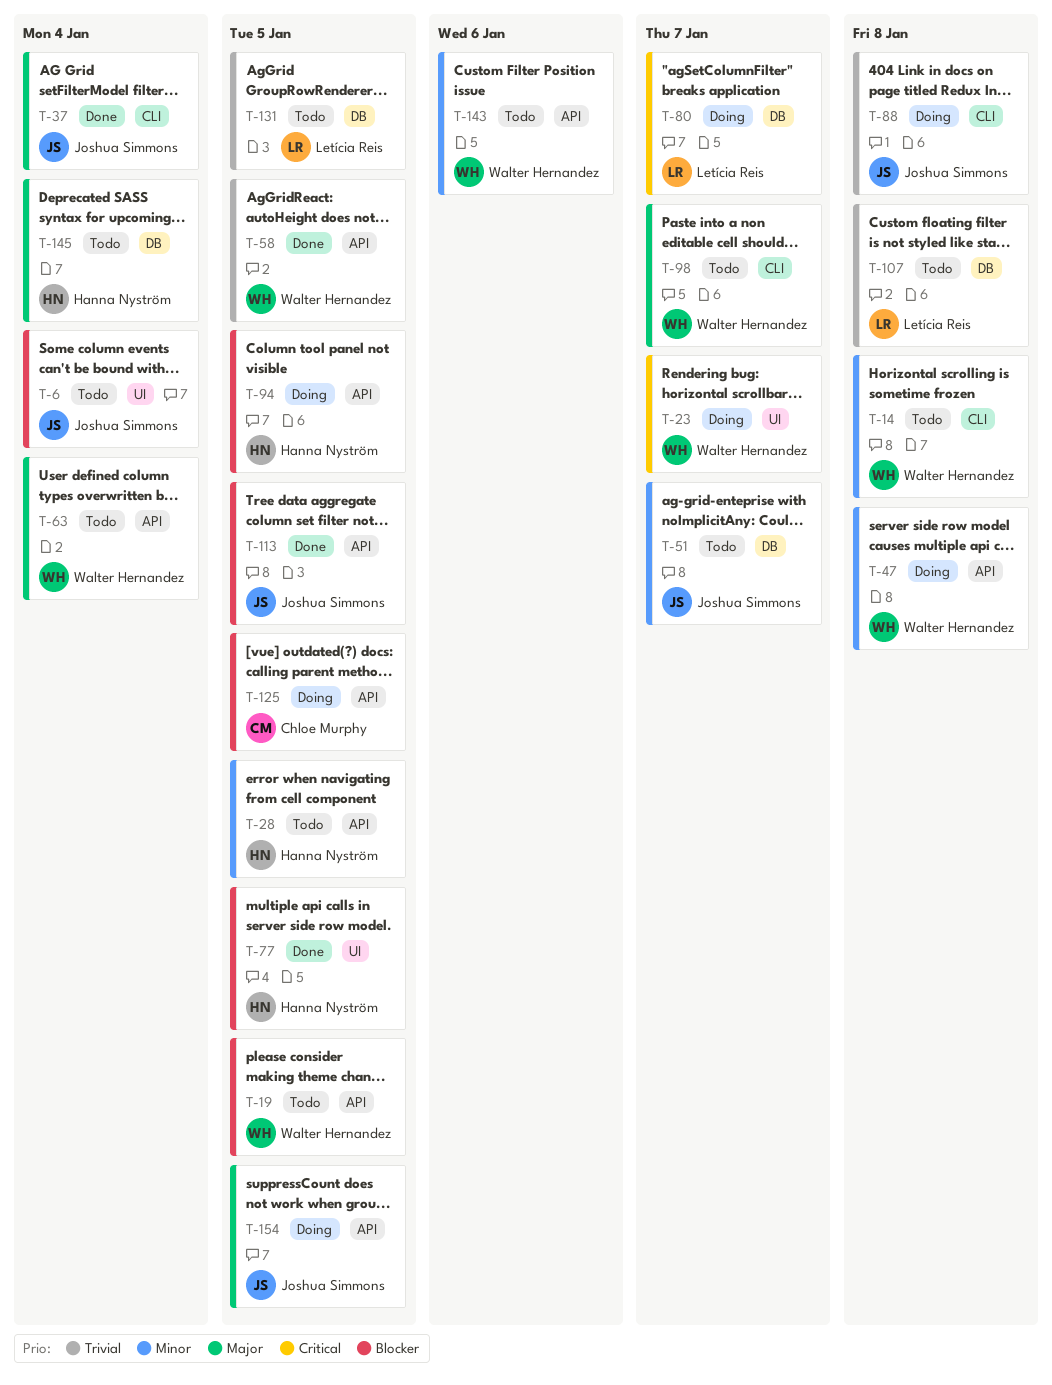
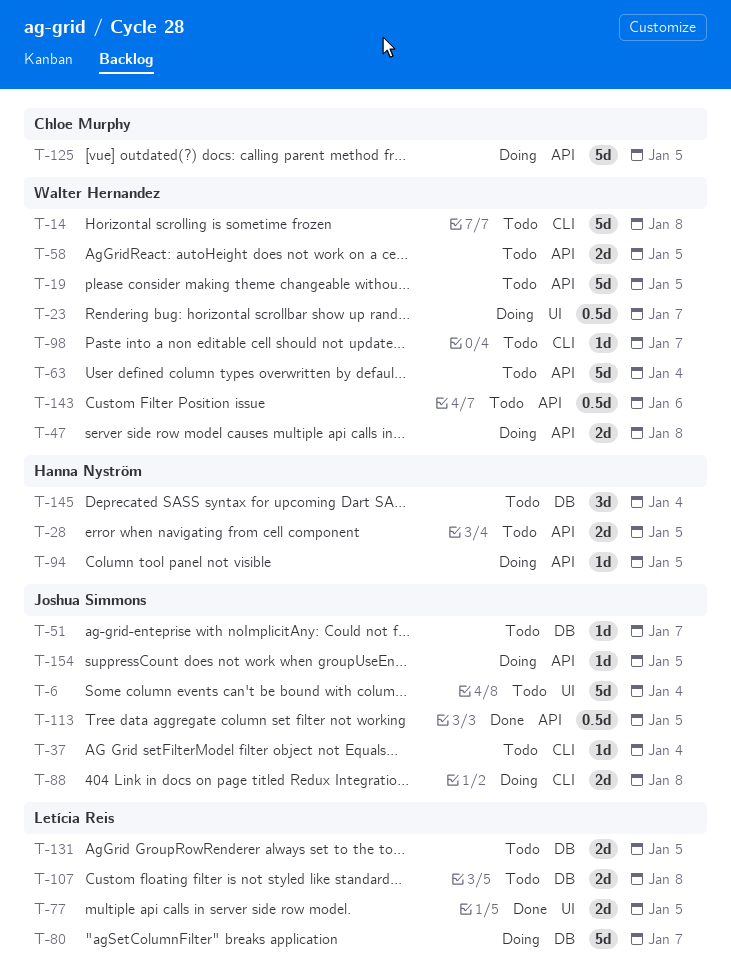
T-37, status: Done -> Todo
T-58, status: Done -> Todo
T-77, owner: Hanna Nyström -> Letícia Reis

